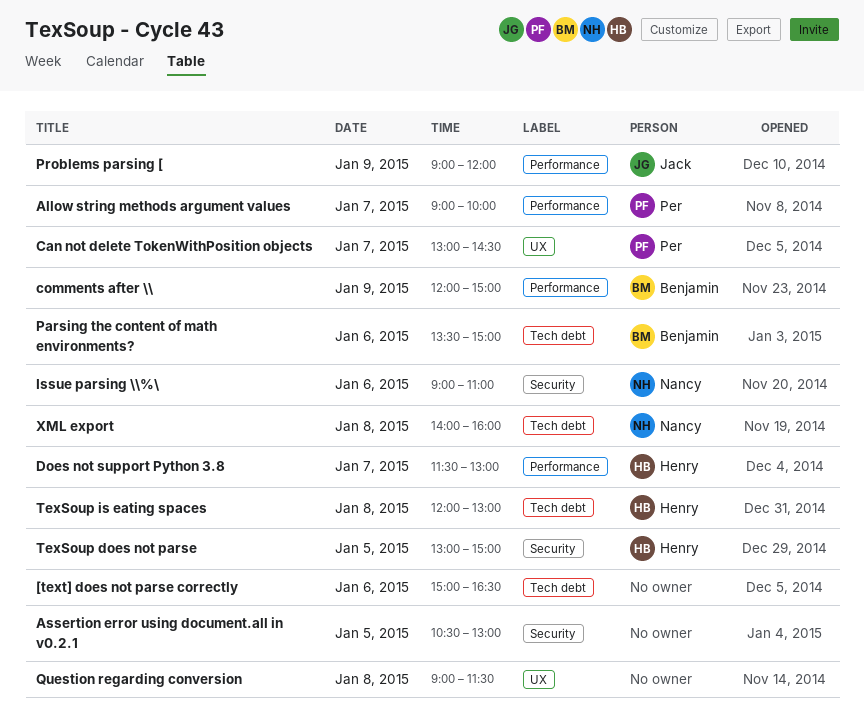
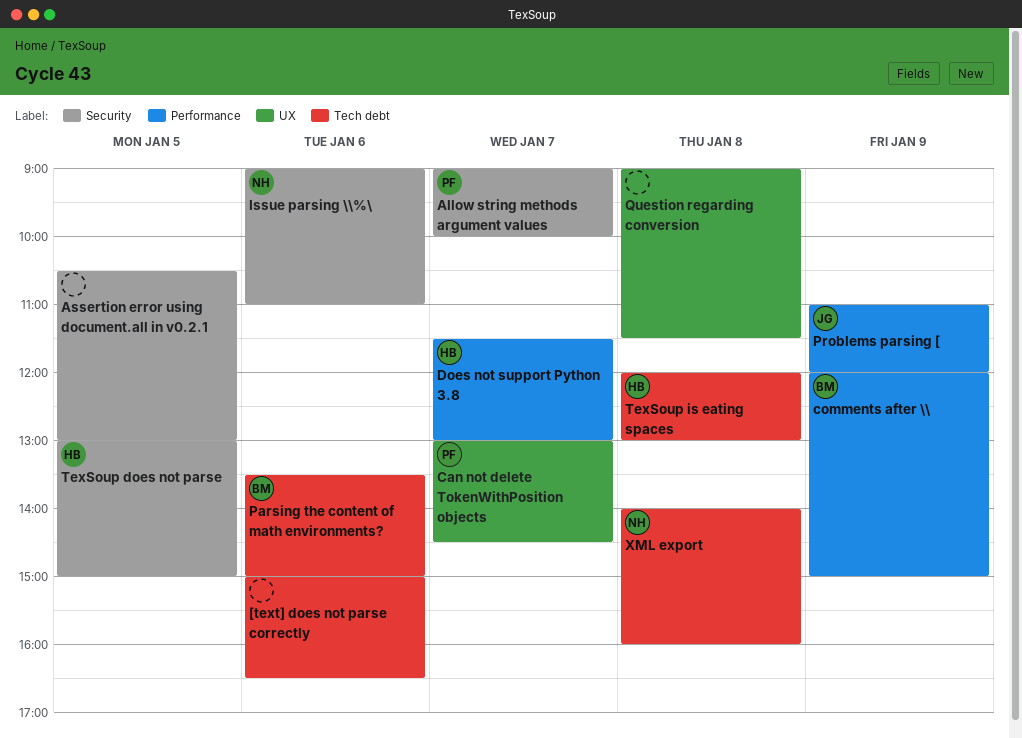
Allow string methods argument values, label: Performance -> Security
Problems parsing [, begins: 09:00 -> 11:00

